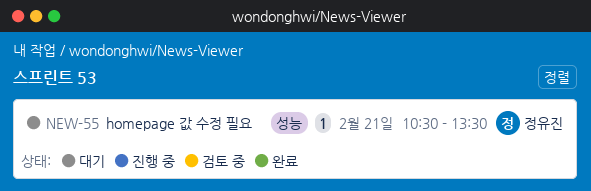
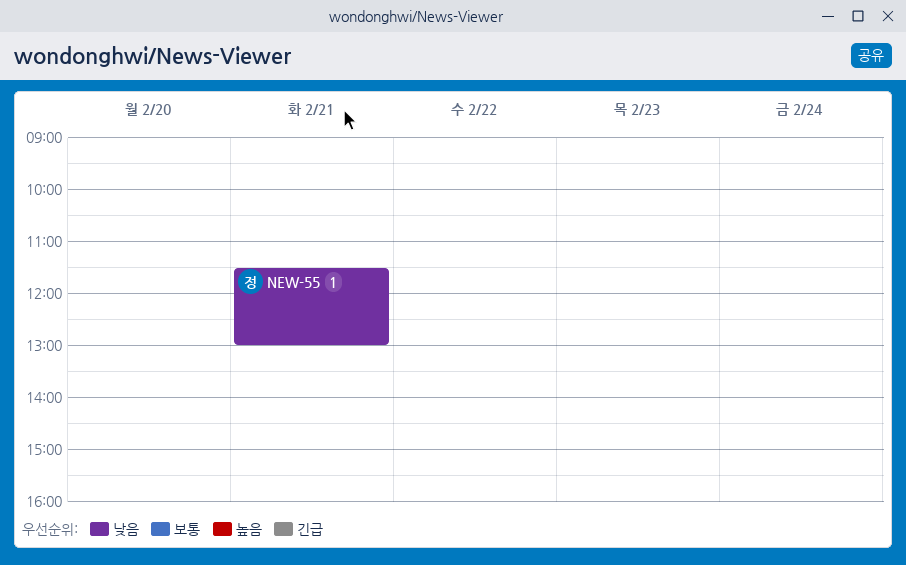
NEW-55, begins: 10:30 -> 11:30
NEW-55, ends: 13:30 -> 13:00

